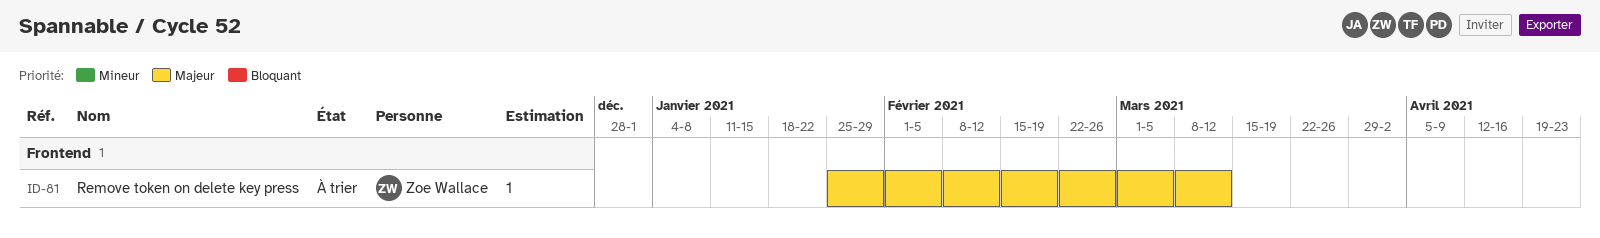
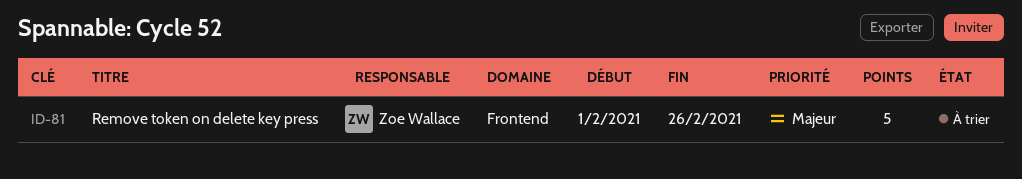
ID-81, estimate: 1 -> 5
ID-81, start: Jan 25 -> Feb 1
ID-81, due: Mar 12 -> Feb 26

